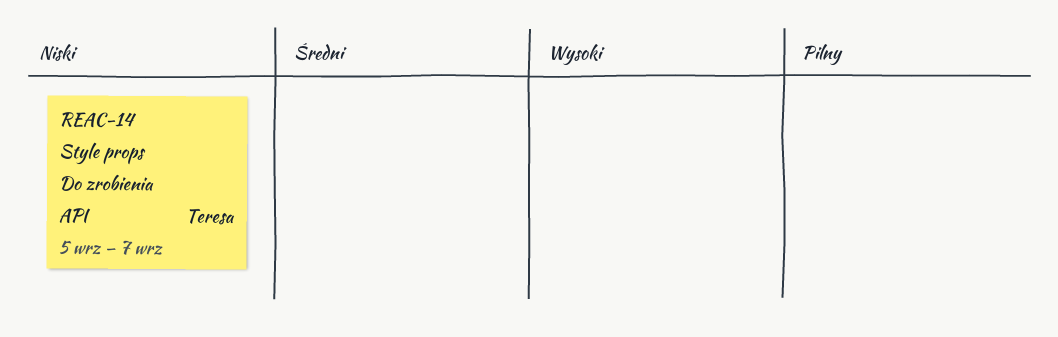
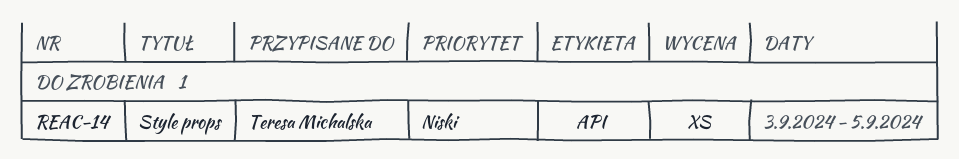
REAC-14, start: Sep 5 -> Sep 3
REAC-14, due: Sep 7 -> Sep 5

